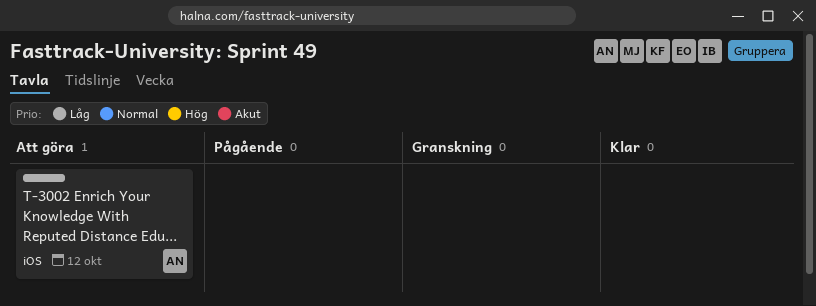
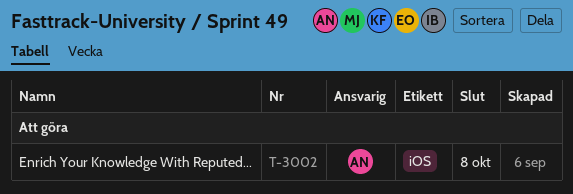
T-3002, due: Oct 12 -> Oct 8

